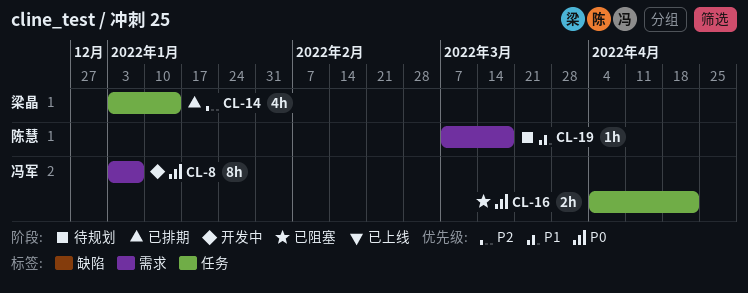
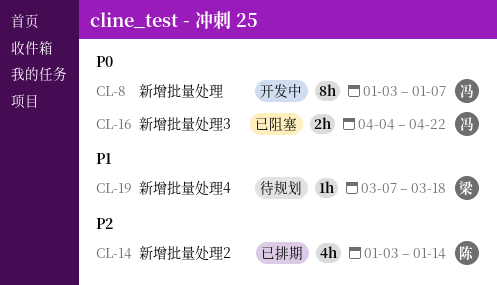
CL-14, owner: 梁晶 -> 陈慧
CL-19, owner: 陈慧 -> 梁晶

